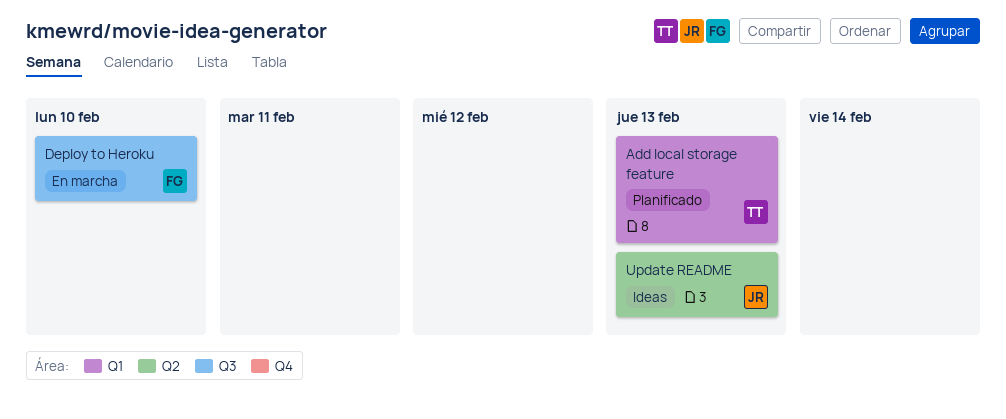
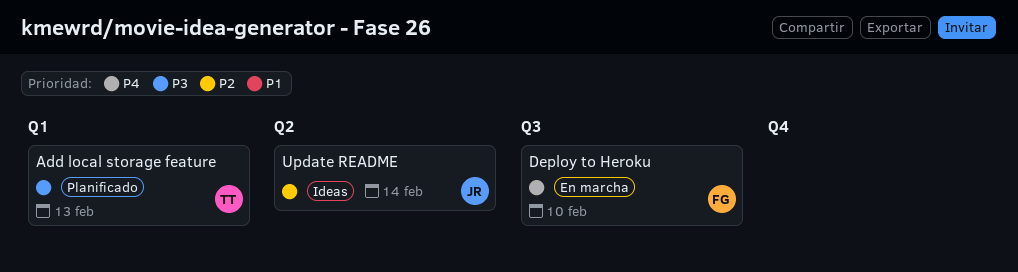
Update README, due: Feb 13 -> Feb 14

